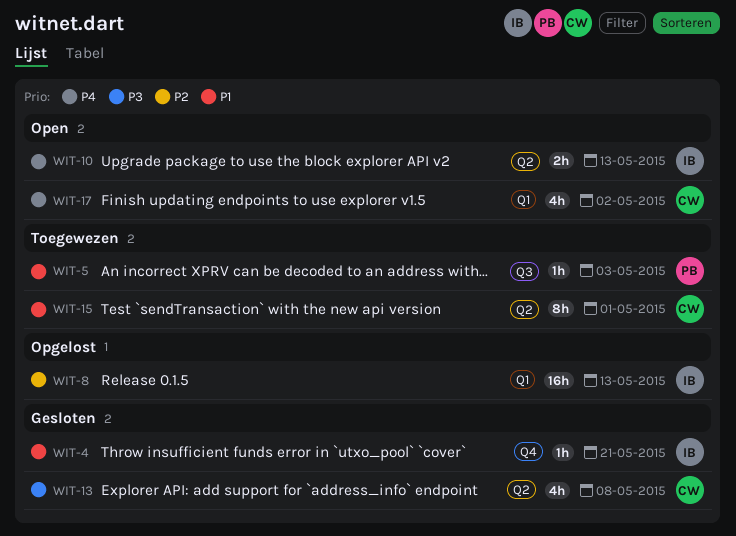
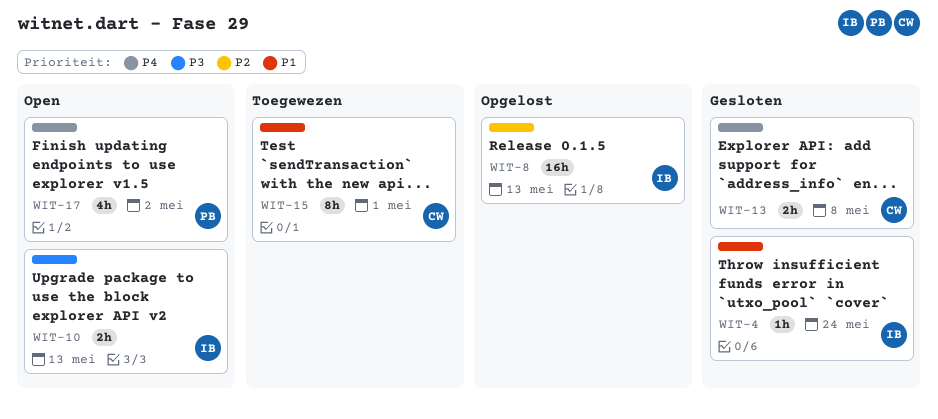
WIT-4, due: May 21 -> May 24
WIT-5: present -> none
WIT-10, priority: P4 -> P3
WIT-13, priority: P3 -> P4
WIT-13, estimate: 4h -> 2h
WIT-17, owner: CW -> PB

